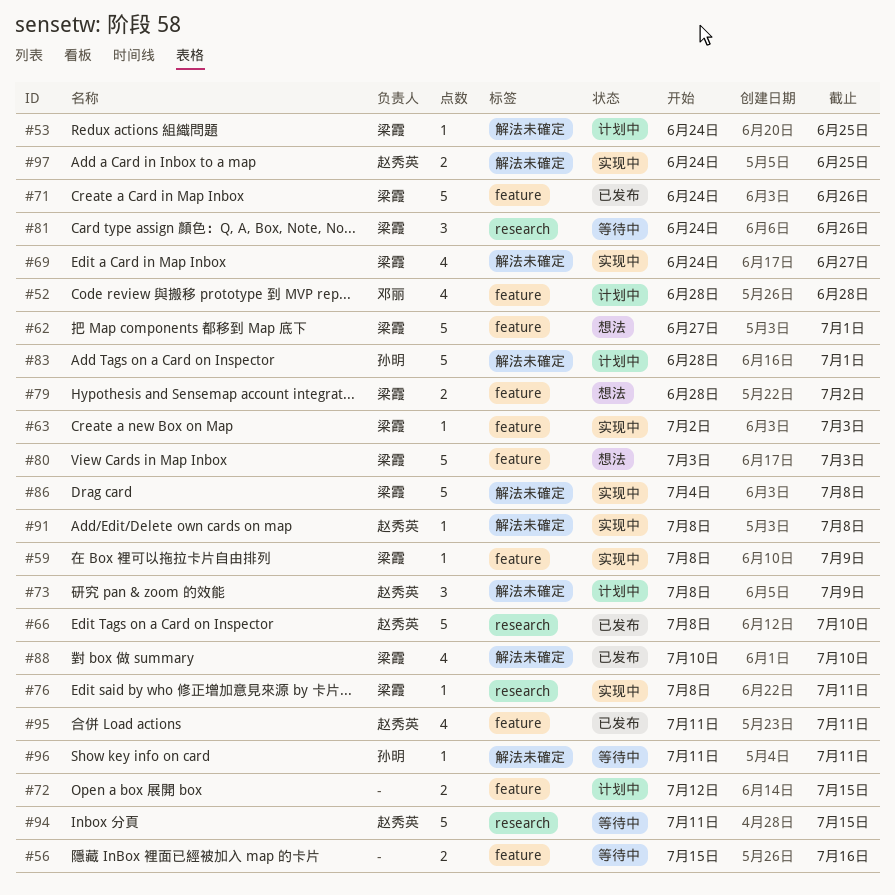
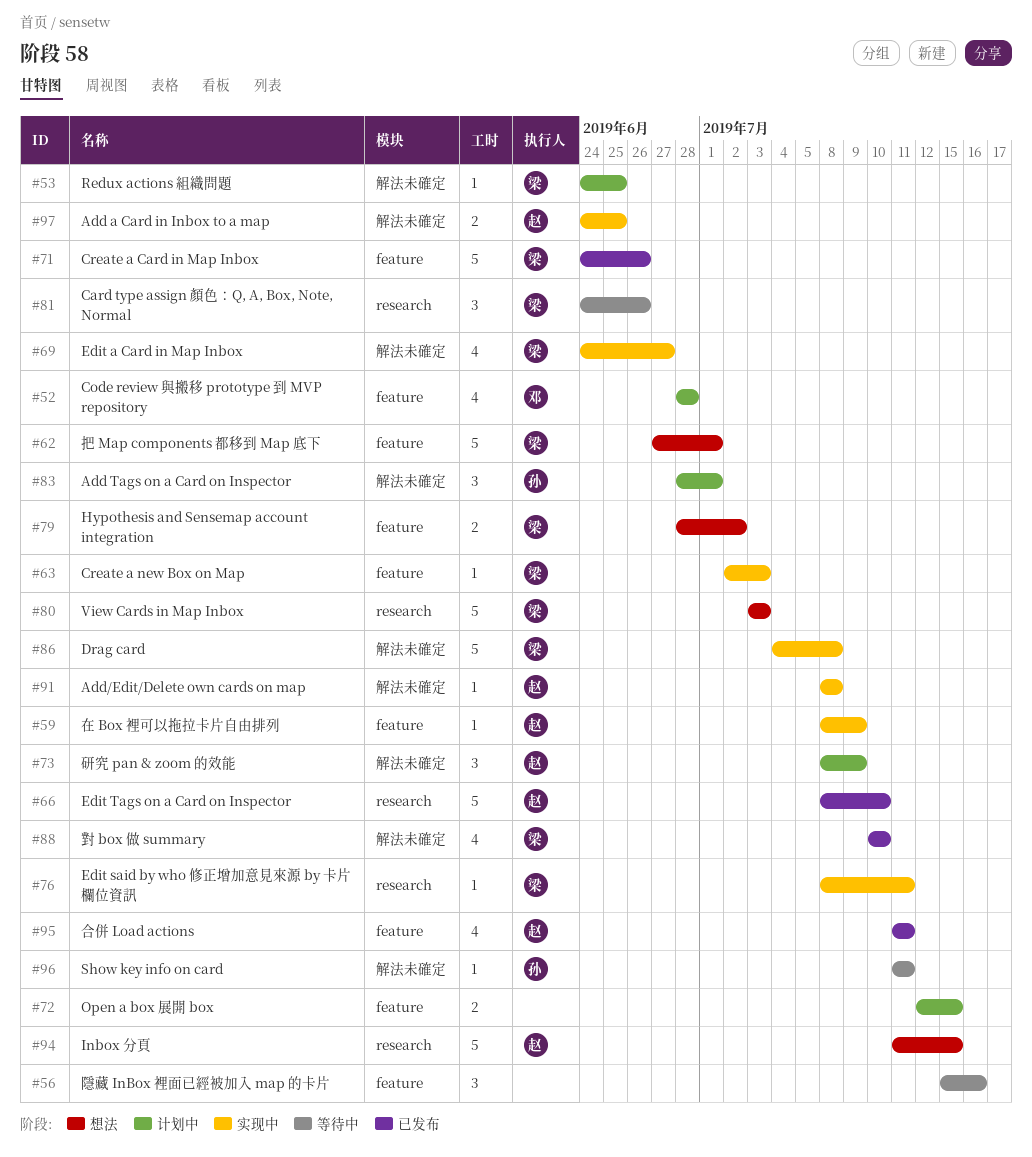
#56, estimate: 2 -> 3
#59, owner: 梁霞 -> 赵秀英
#80, label: feature -> research
#83, estimate: 5 -> 3
#94, status: 等待中 -> 想法

